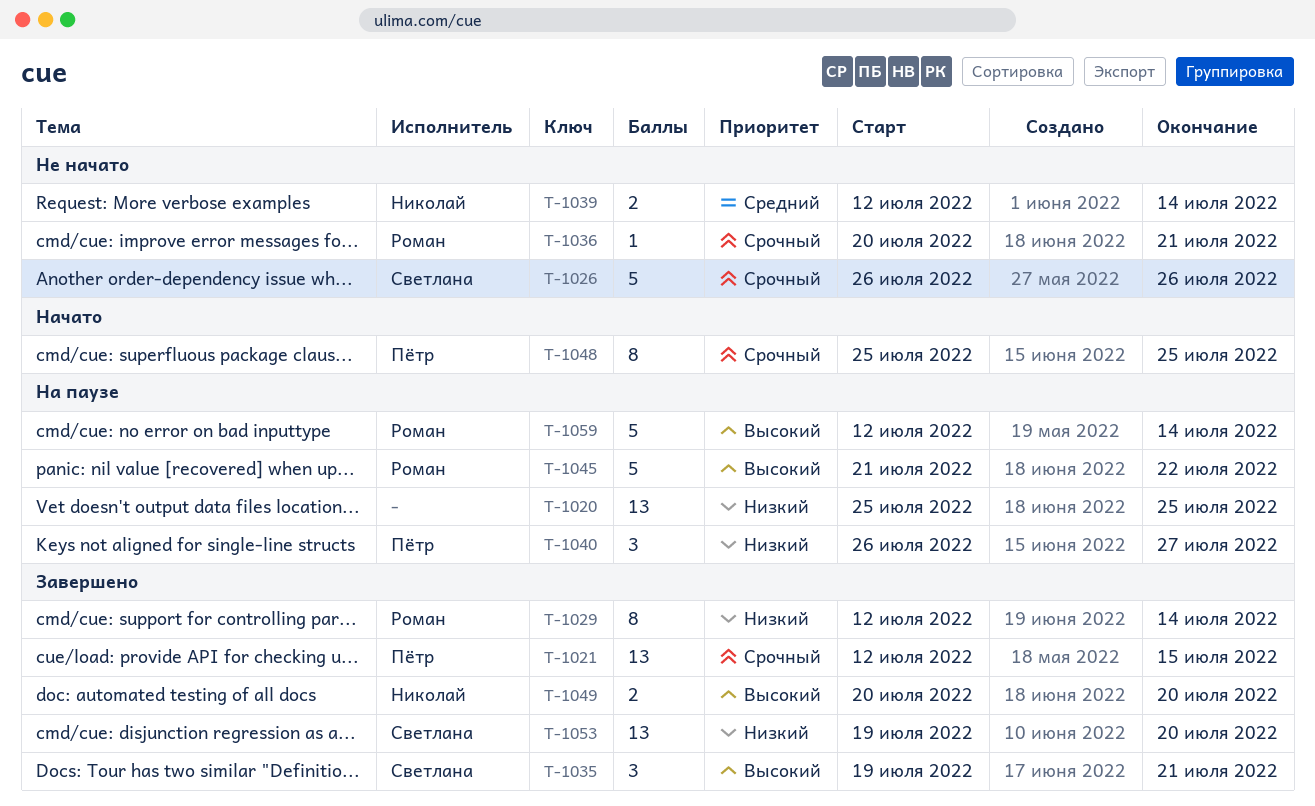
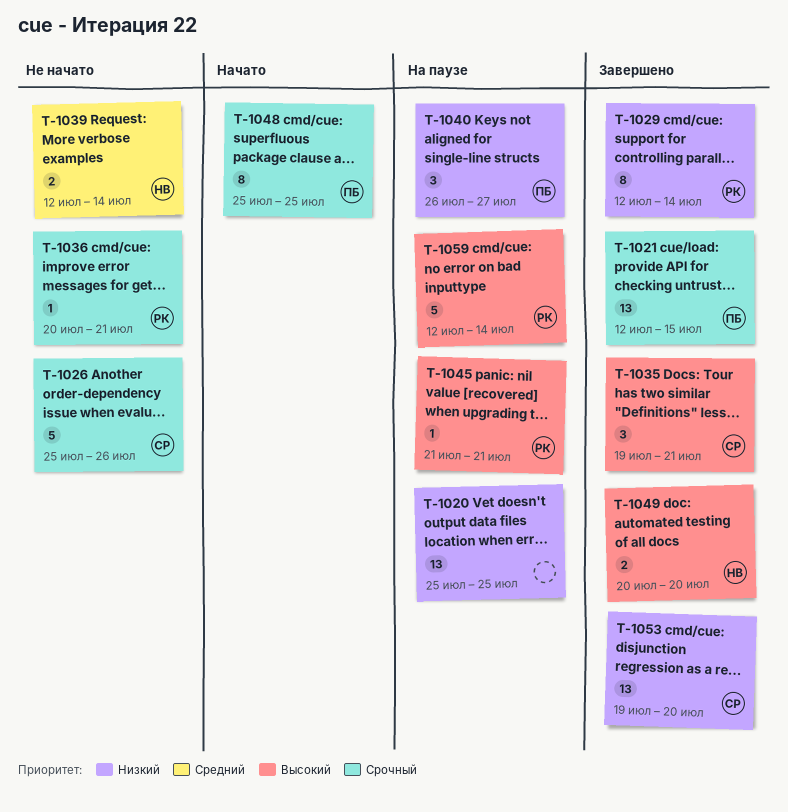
T-1026, start: Jul 26 -> Jul 25
T-1045, estimate: 5 -> 1
T-1045, due: Jul 22 -> Jul 21

